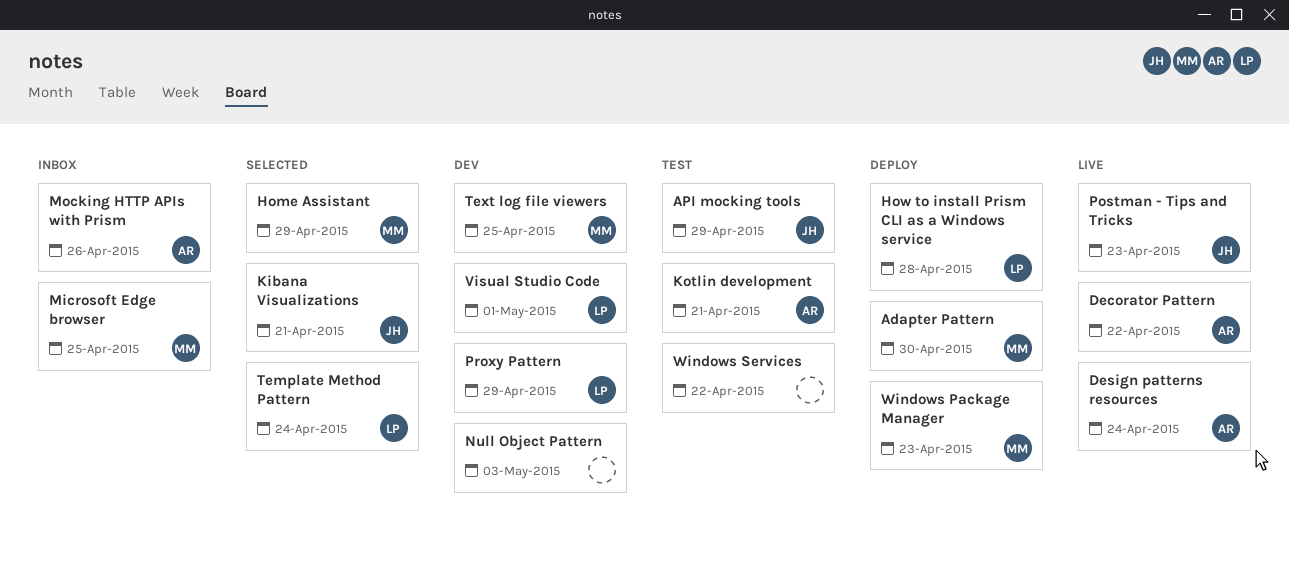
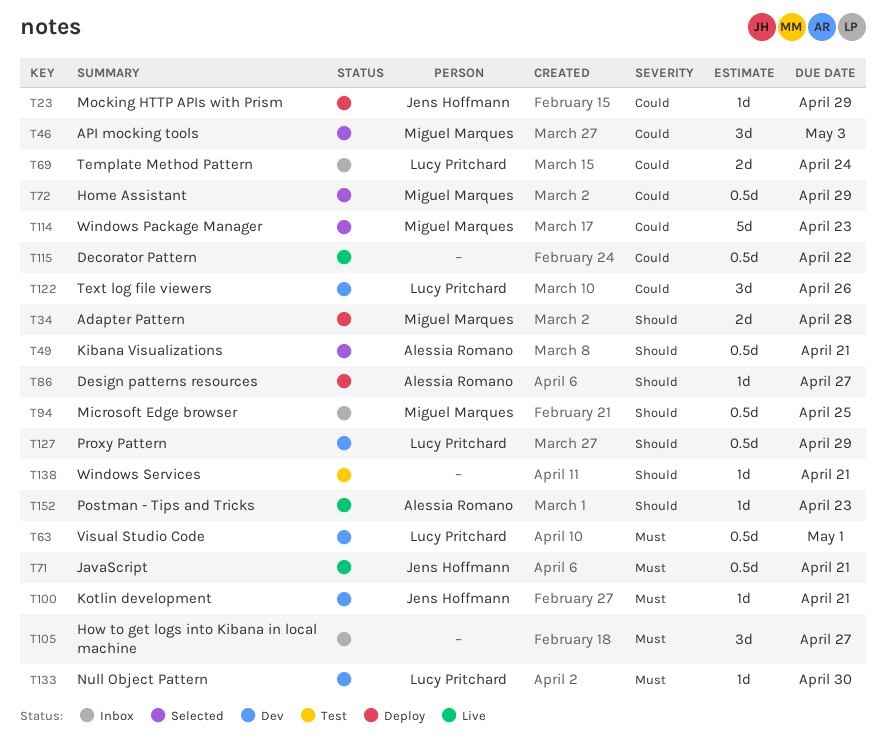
Adapter Pattern, due: Apr 30 -> Apr 28
API mocking tools, status: Test -> Selected
API mocking tools, owner: Jens Hoffmann -> Miguel Marques
API mocking tools, due: Apr 29 -> May 3
Decorator Pattern, owner: Alessia Romano -> none
Design patterns resources, status: Live -> Deploy
Design patterns resources, due: Apr 24 -> Apr 27
How to get logs into Kibana in local machine: none -> present
How to install Prism CLI as a Windows service: present -> none
JavaScript: none -> present
Kibana Visualizations, owner: Jens Hoffmann -> Alessia Romano
Kotlin development, status: Test -> Dev
Kotlin development, owner: Alessia Romano -> Jens Hoffmann
Mocking HTTP APIs with Prism, status: Inbox -> Deploy
Mocking HTTP APIs with Prism, owner: Alessia Romano -> Jens Hoffmann
Mocking HTTP APIs with Prism, due: Apr 26 -> Apr 29
Null Object Pattern, owner: none -> Lucy Pritchard
Null Object Pattern, due: May 3 -> Apr 30
Postman - Tips and Tricks, owner: Jens Hoffmann -> Alessia Romano
Template Method Pattern, status: Selected -> Inbox
Text log file viewers, owner: Miguel Marques -> Lucy Pritchard
Text log file viewers, due: Apr 25 -> Apr 26
Windows Package Manager, status: Deploy -> Selected
Windows Services, due: Apr 22 -> Apr 21

